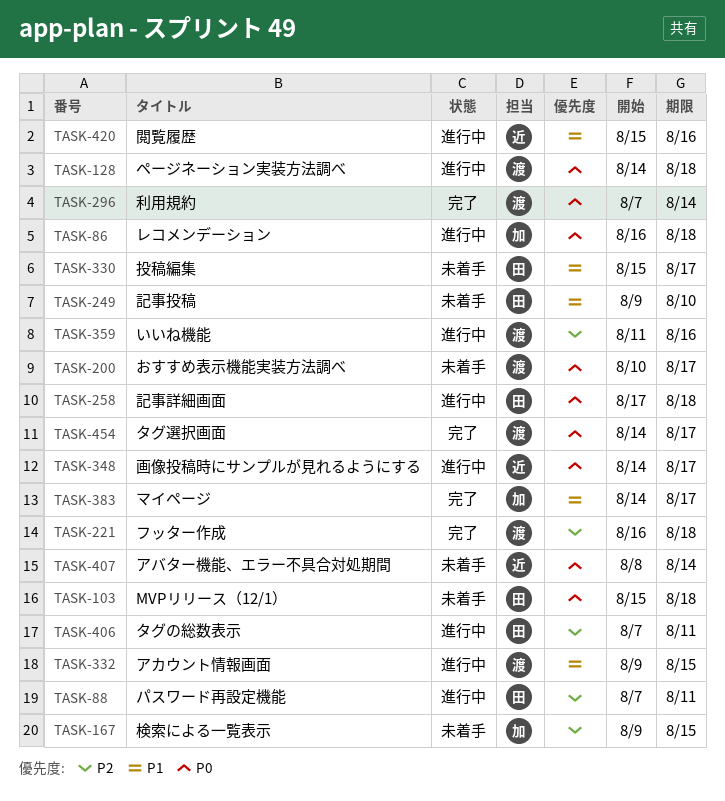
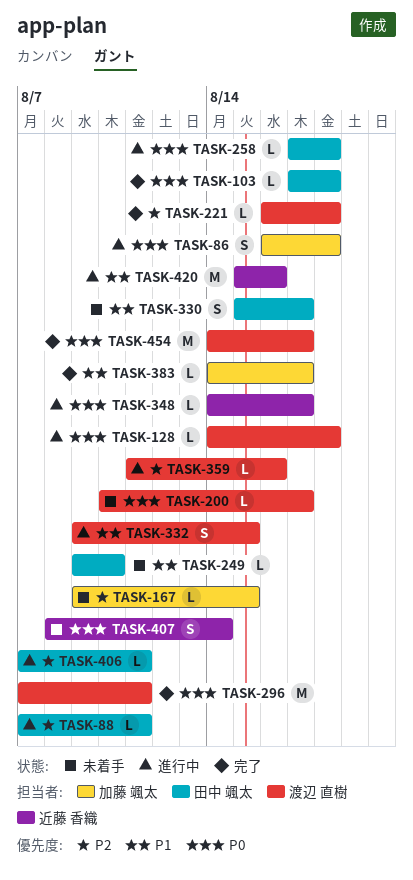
TASK-103, status: 未着手 -> 完了
TASK-103, start: Aug 15 -> Aug 17
TASK-296, due: Aug 14 -> Aug 11

